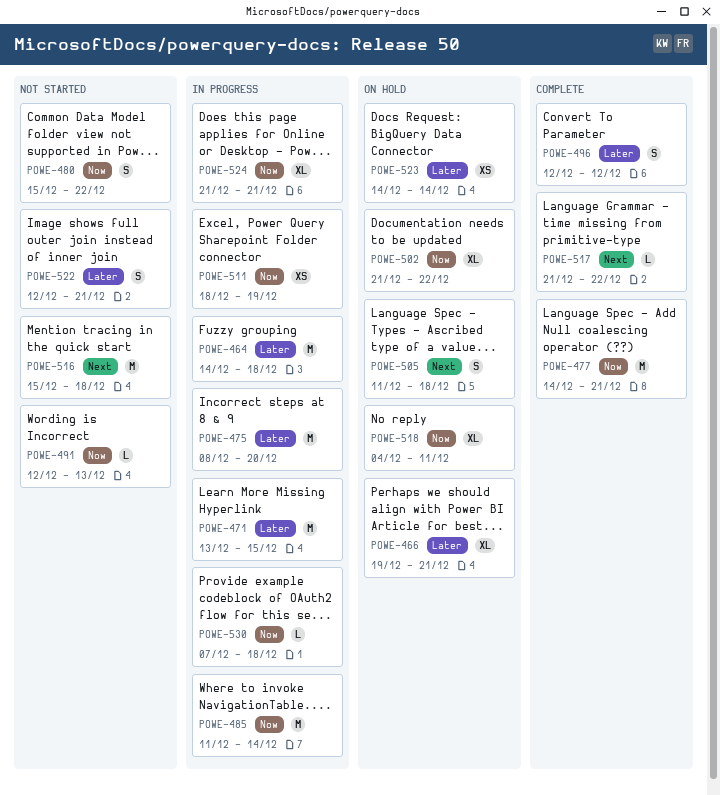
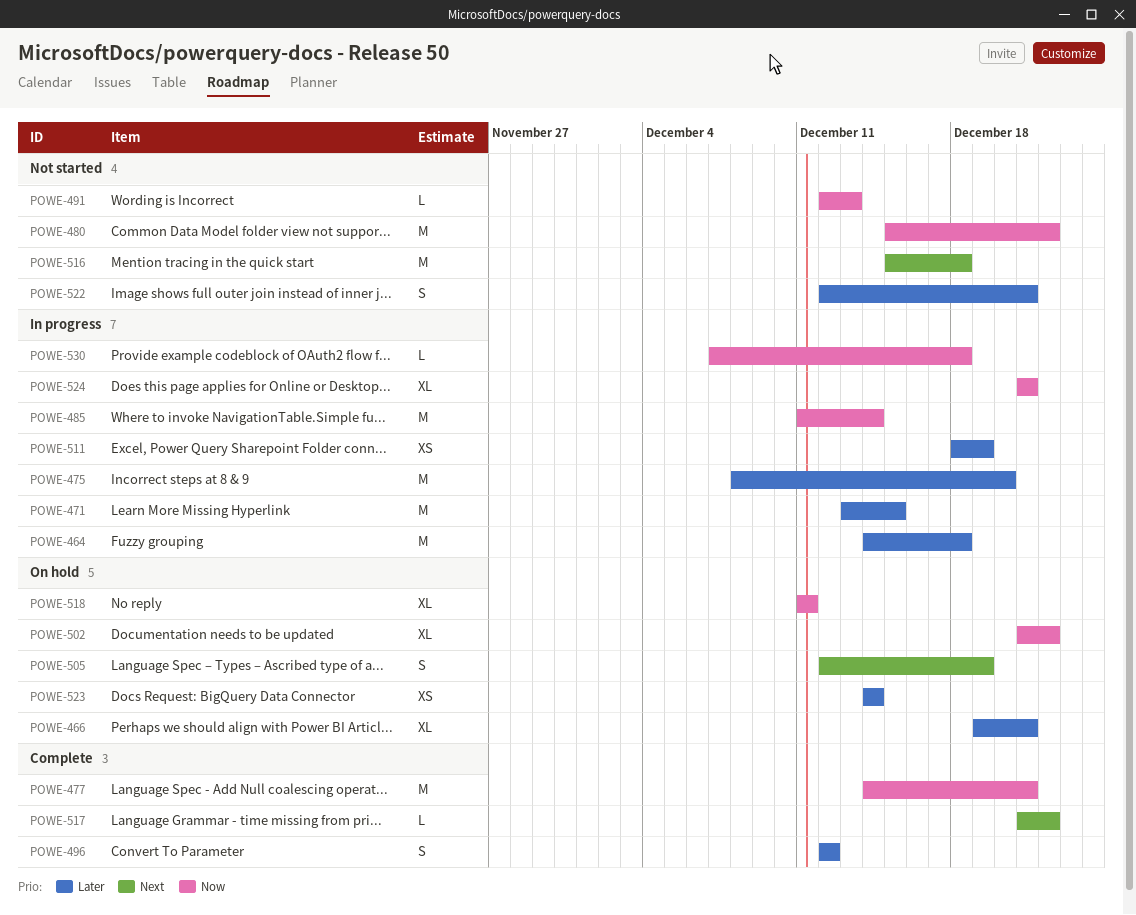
POWE-480, estimate: S -> M
POWE-505, start: Dec 11 -> Dec 12
POWE-505, due: Dec 18 -> Dec 19
POWE-511, priority: Now -> Later
POWE-518, start: Dec 4 -> Dec 11

